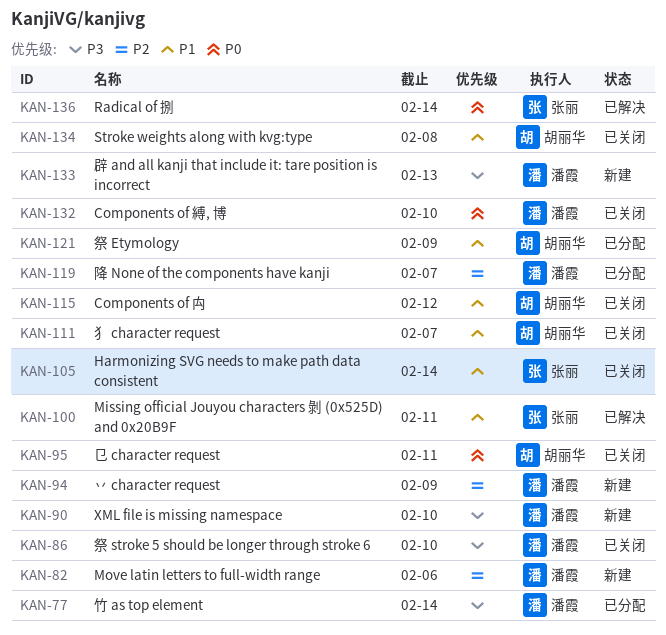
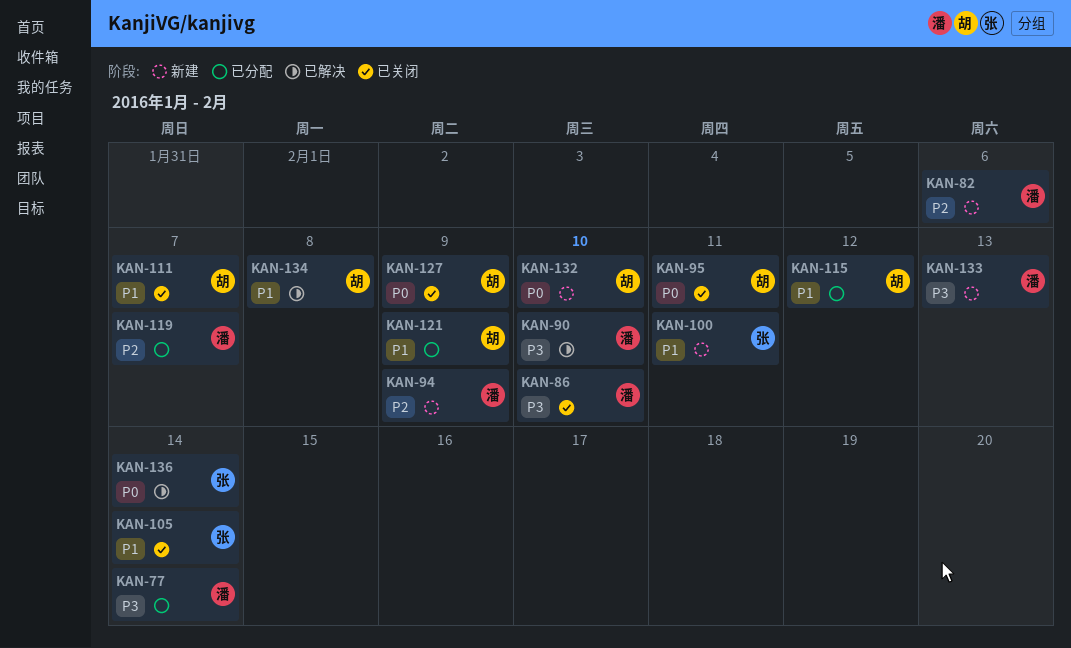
KAN-90, status: 新建 -> 已解决
KAN-100, status: 已解决 -> 新建
KAN-115, status: 已关闭 -> 已分配
KAN-127: none -> present
KAN-132, status: 已关闭 -> 新建
KAN-132, owner: 潘霞 -> 胡丽华
KAN-134, status: 已关闭 -> 已解决

